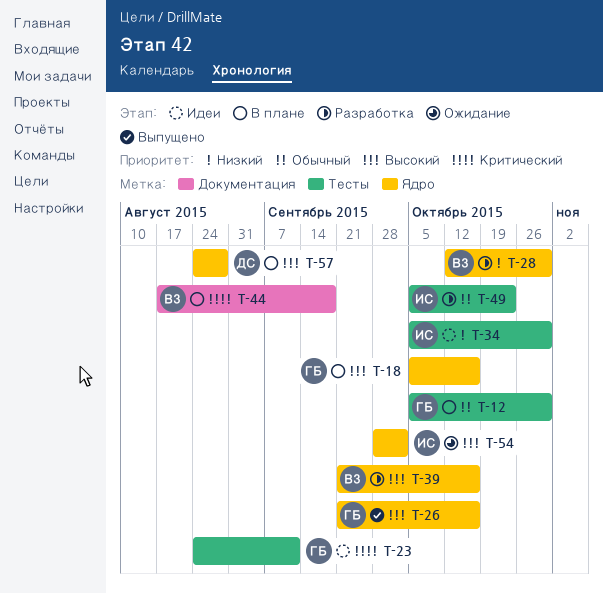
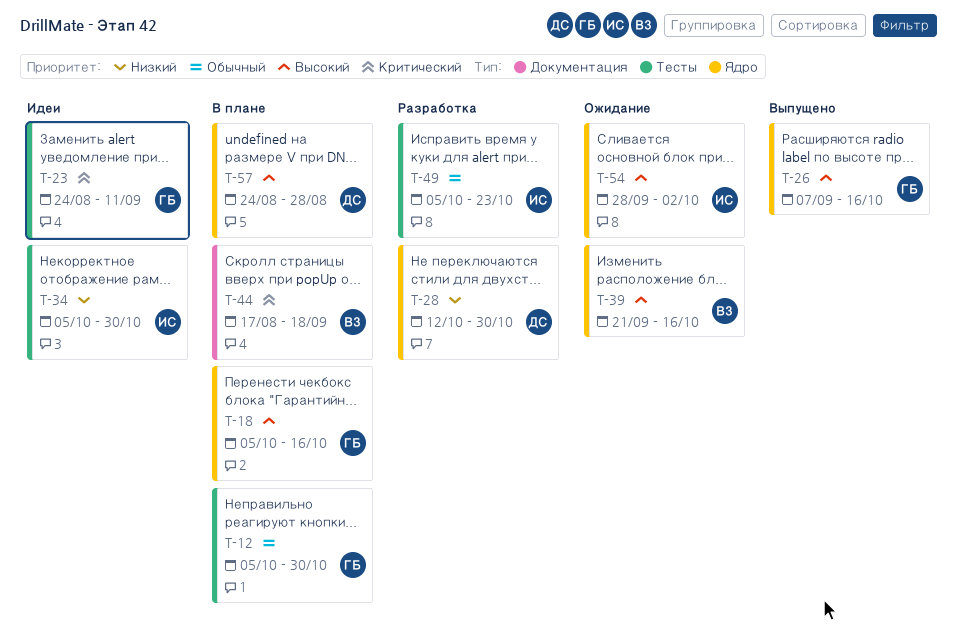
T-26, start: Sep 21 -> Sep 7
T-28, owner: ВЗ -> ДС
T-39, status: Разработка -> Ожидание

